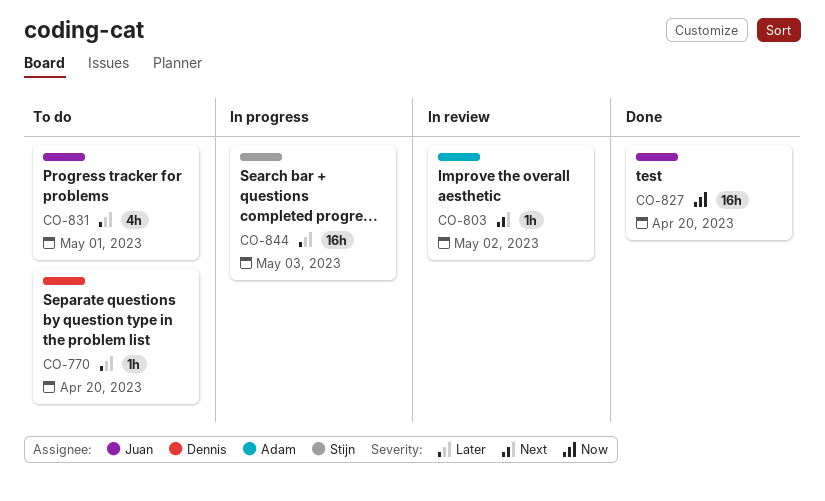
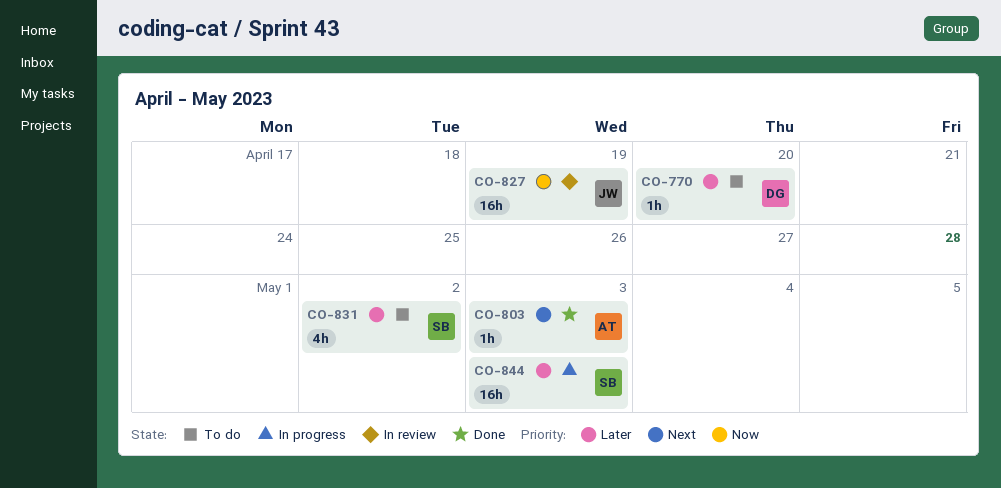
CO-803, status: In review -> Done
CO-803, due: May 2 -> May 3
CO-827, status: Done -> In review
CO-827, due: Apr 20 -> Apr 19
CO-831, owner: Juan -> Stijn
CO-831, due: May 1 -> May 2

